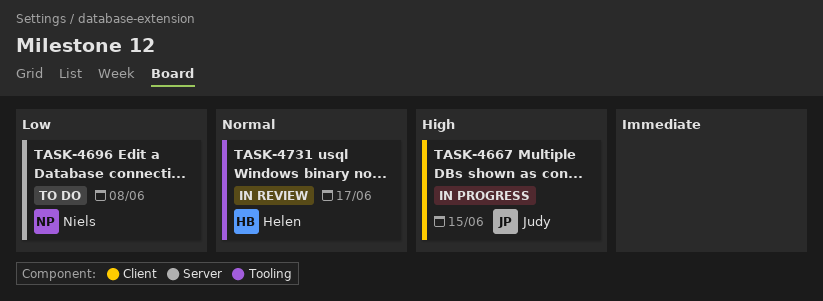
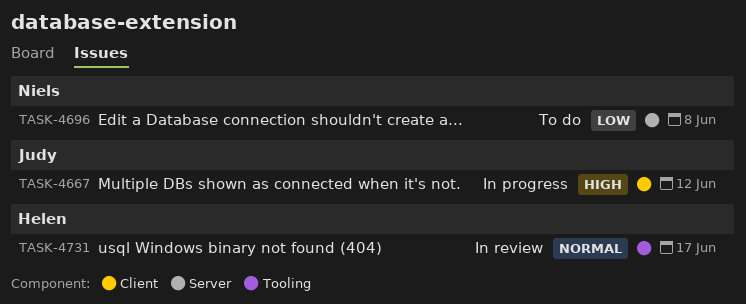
TASK-4667, due: Jun 15 -> Jun 12

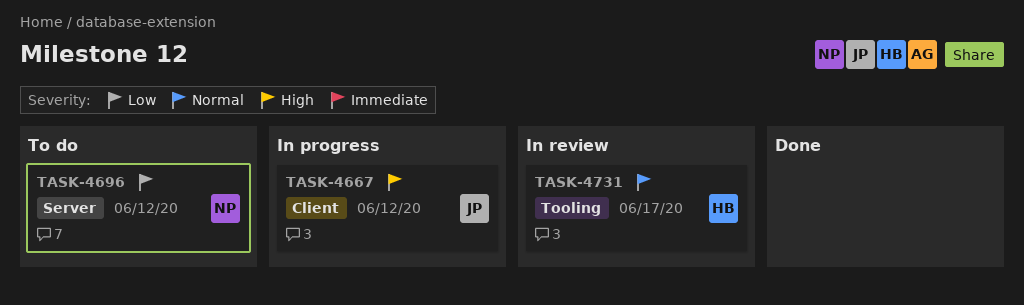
TASK-4696, due: Jun 8 -> Jun 12

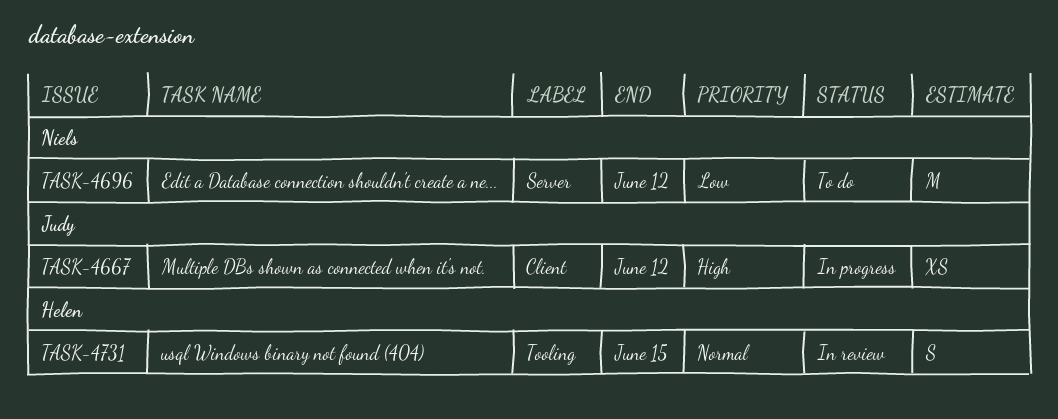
TASK-4731, due: Jun 17 -> Jun 15

